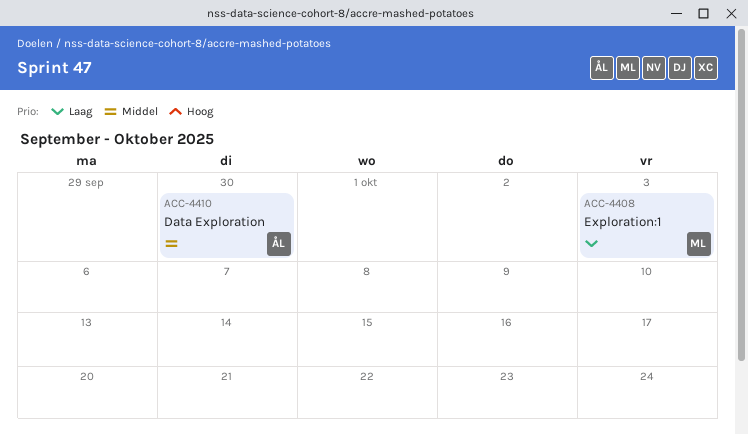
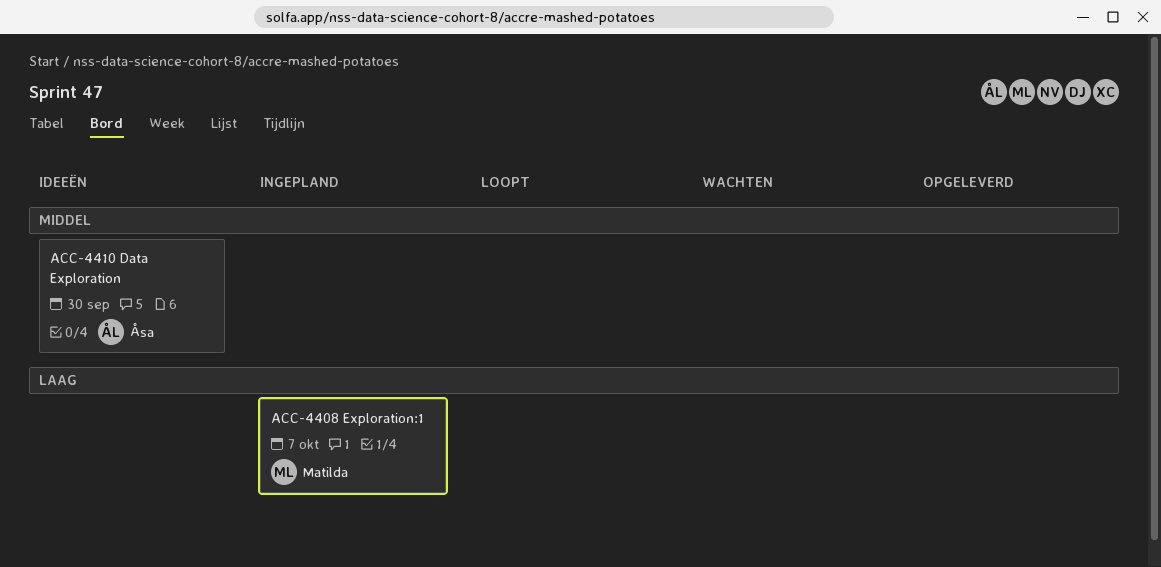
ACC-4408, due: Oct 3 -> Oct 7

